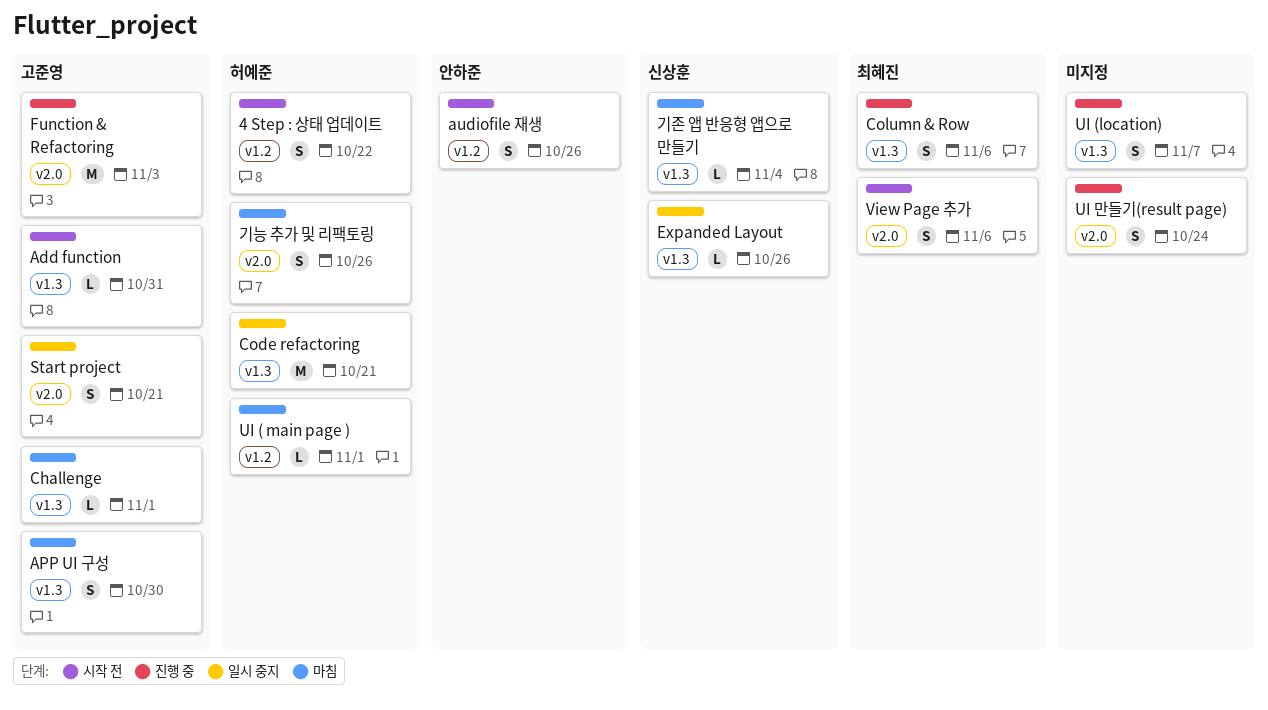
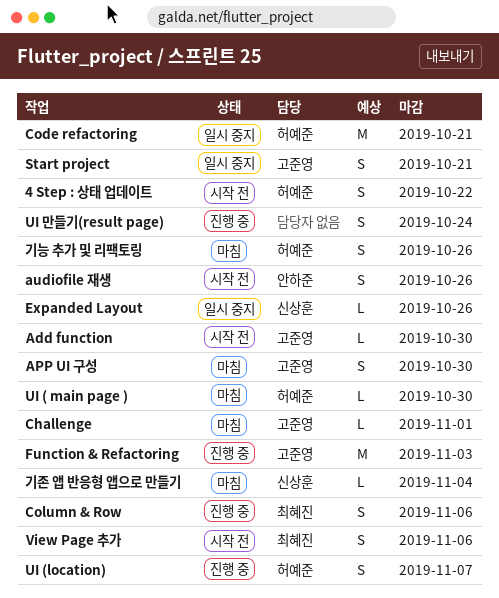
Add function, due: Oct 31 -> Oct 30
UI ( main page ), due: Nov 1 -> Oct 30
UI (location), owner: none -> 허예준

